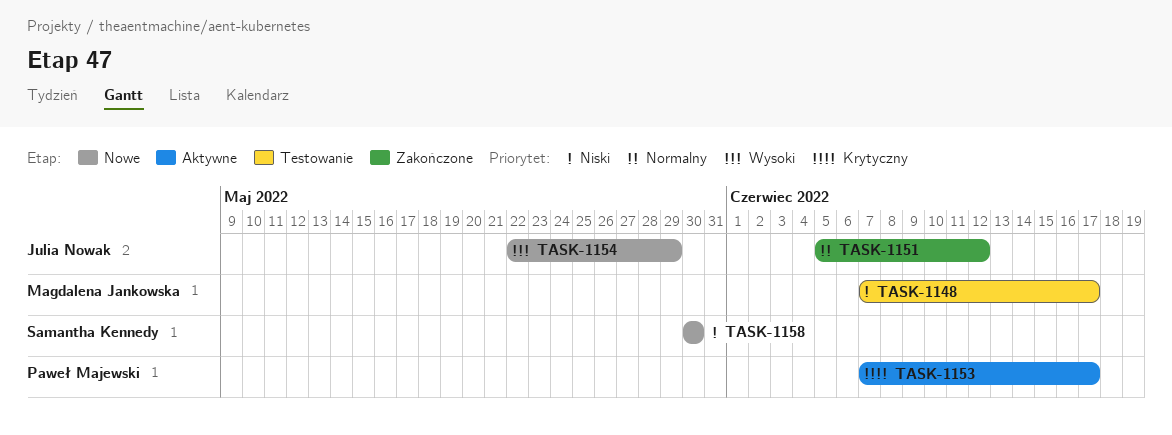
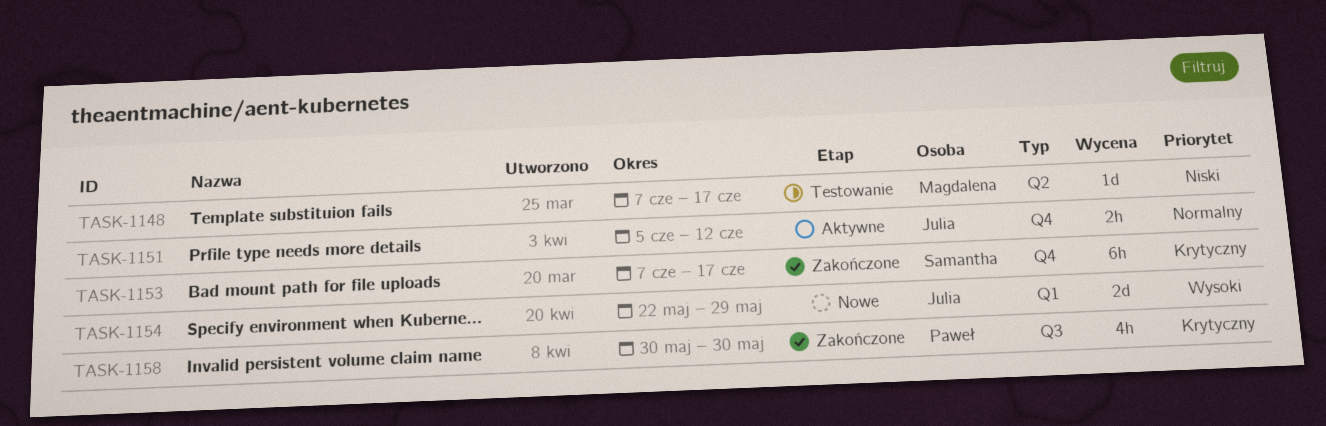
TASK-1151, status: Zakończone -> Aktywne
TASK-1153, status: Aktywne -> Zakończone
TASK-1153, owner: Paweł Majewski -> Samantha Kennedy
TASK-1158, status: Nowe -> Zakończone
TASK-1158, owner: Samantha Kennedy -> Paweł Majewski
TASK-1158, priority: Niski -> Krytyczny

